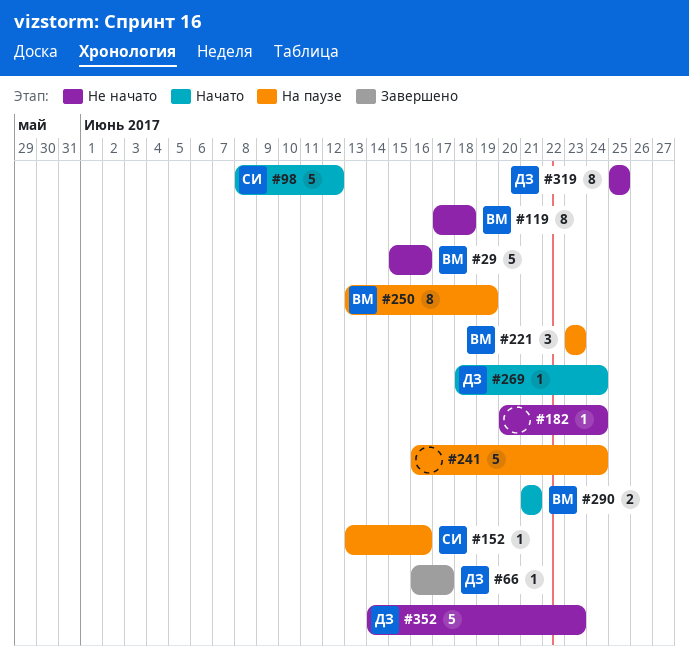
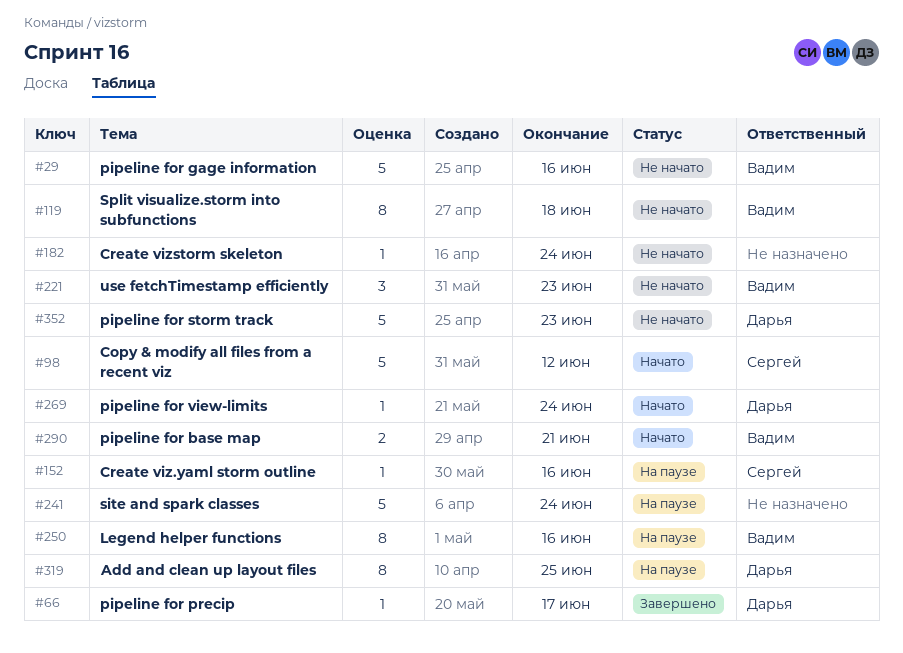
#221, status: На паузе -> Не начато
#250, due: Jun 19 -> Jun 16
#319, status: Не начато -> На паузе

